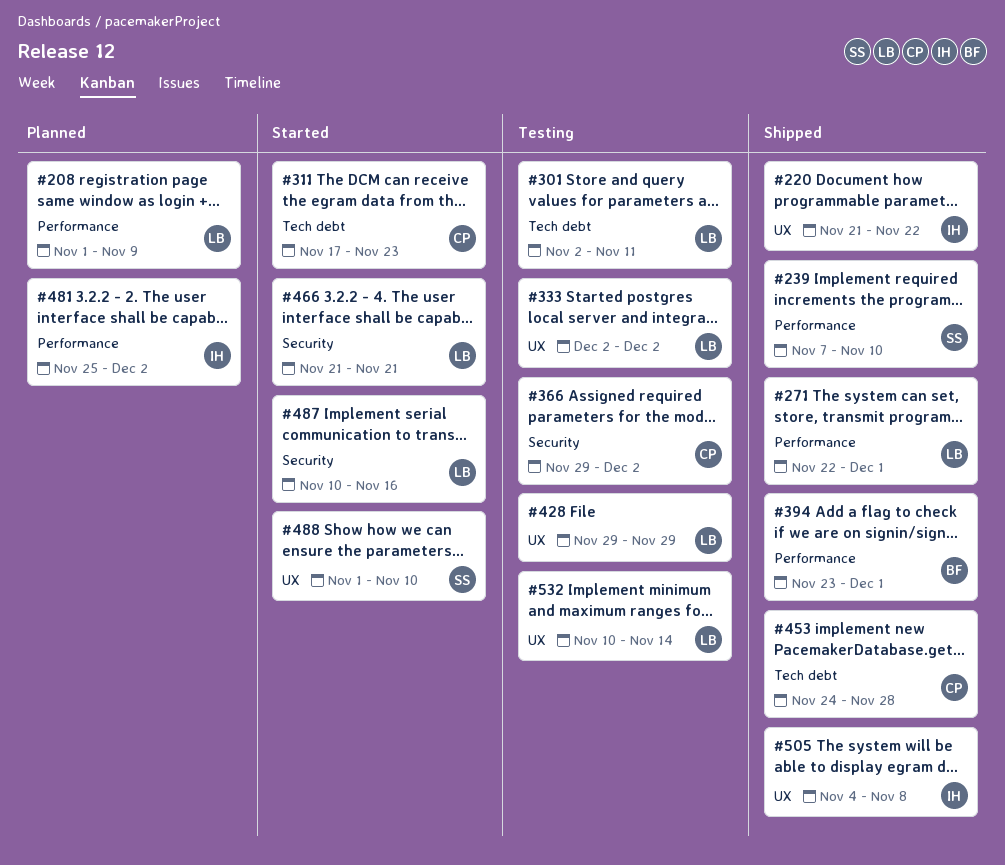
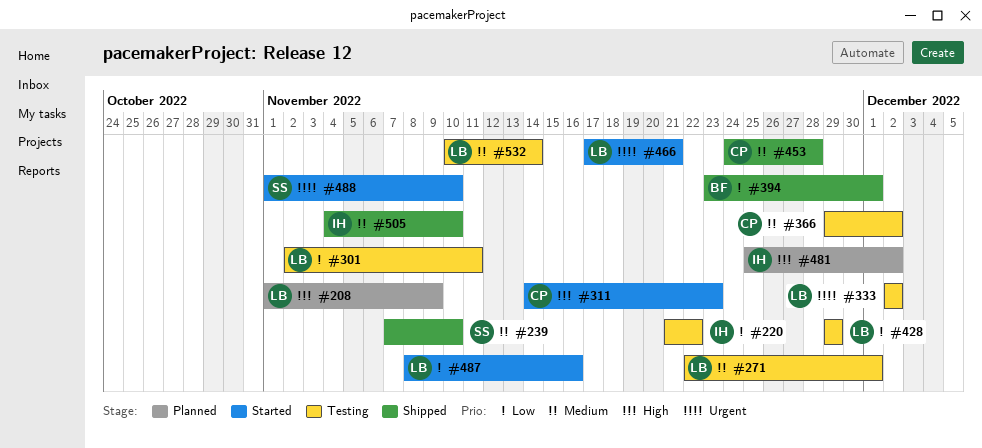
#220, status: Shipped -> Testing
#271, status: Shipped -> Testing
#311, start: Nov 17 -> Nov 14
#466, start: Nov 21 -> Nov 17
#487, start: Nov 10 -> Nov 8
#505, due: Nov 8 -> Nov 10

